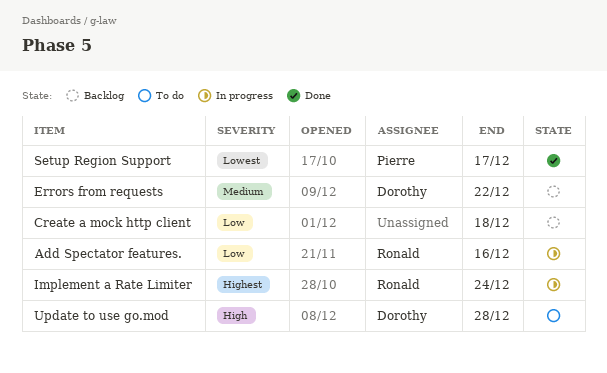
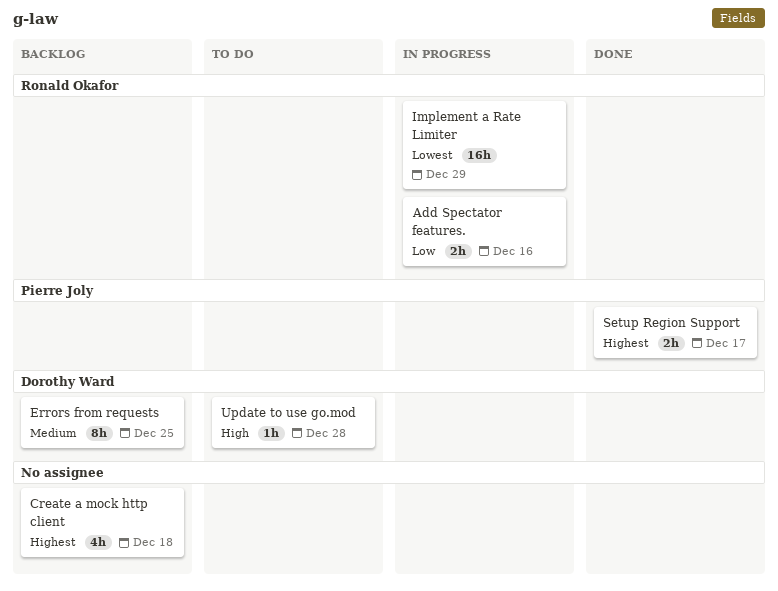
Create a mock http client, priority: Low -> Highest
Errors from requests, due: Dec 22 -> Dec 25
Implement a Rate Limiter, priority: Highest -> Lowest
Implement a Rate Limiter, due: Dec 24 -> Dec 29
Setup Region Support, priority: Lowest -> Highest

